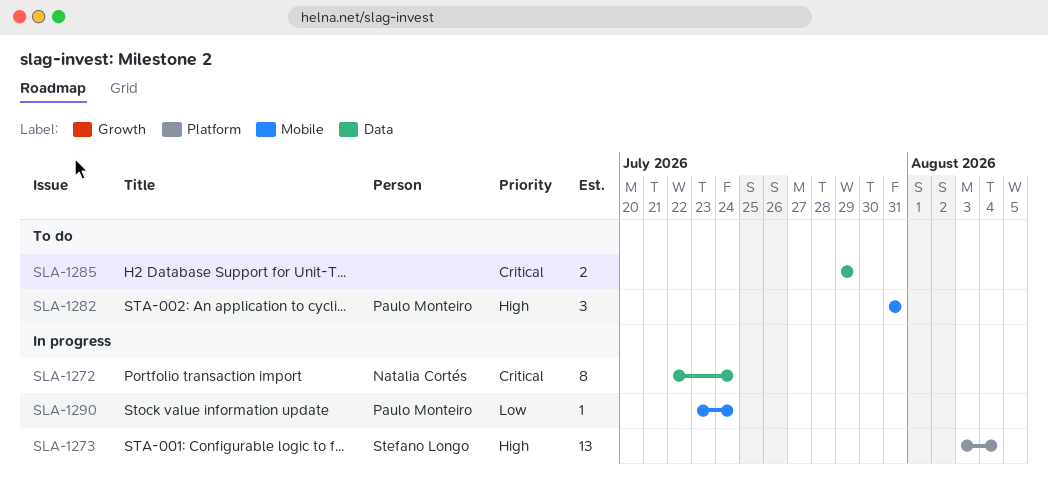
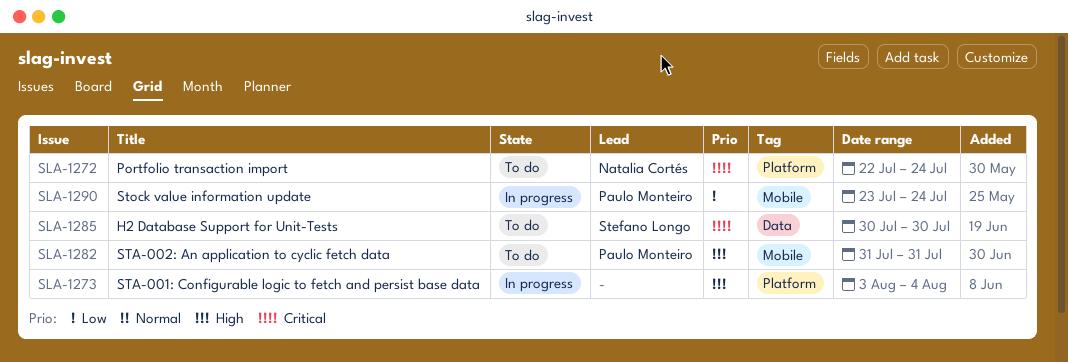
SLA-1272, status: In progress -> To do
SLA-1272, label: Data -> Platform
SLA-1273, owner: Stefano Longo -> none
SLA-1285, owner: none -> Stefano Longo
SLA-1285, start: Jul 29 -> Jul 30
SLA-1285, due: Jul 29 -> Jul 30

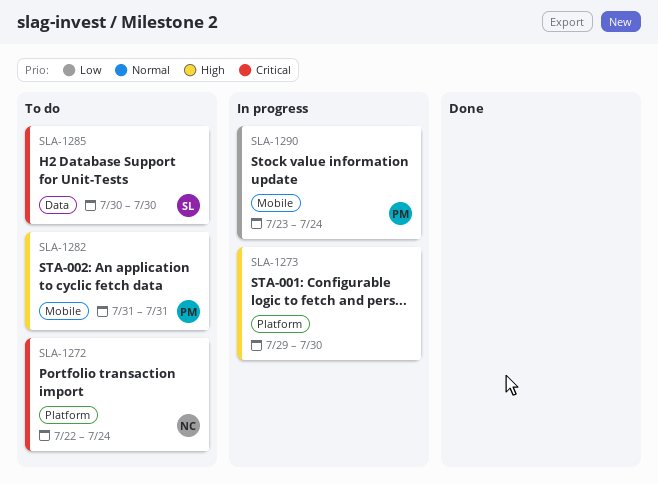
SLA-1273, start: Aug 3 -> Jul 29
SLA-1273, due: Aug 4 -> Jul 30

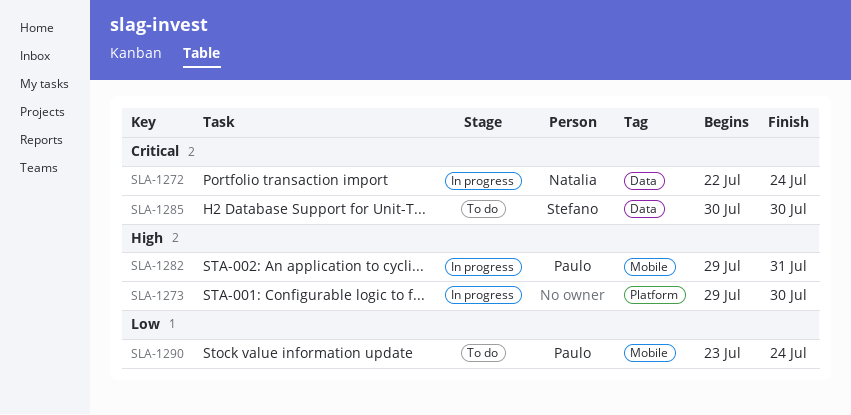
SLA-1272, status: To do -> In progress
SLA-1272, label: Platform -> Data
SLA-1282, status: To do -> In progress
SLA-1282, start: Jul 31 -> Jul 29
SLA-1290, status: In progress -> To do

